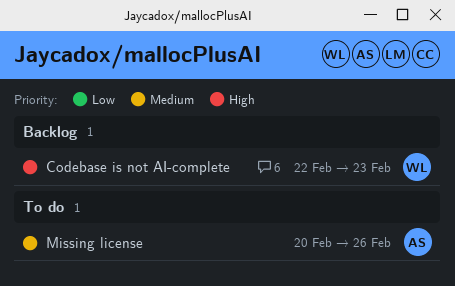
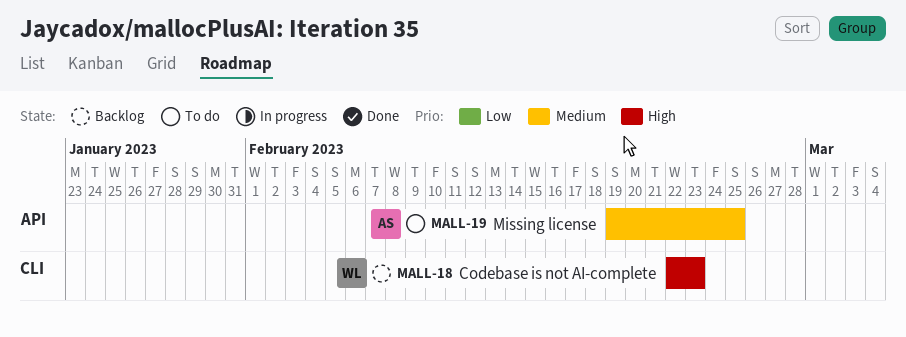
Missing license, start: Feb 20 -> Feb 19
Missing license, due: Feb 26 -> Feb 25

